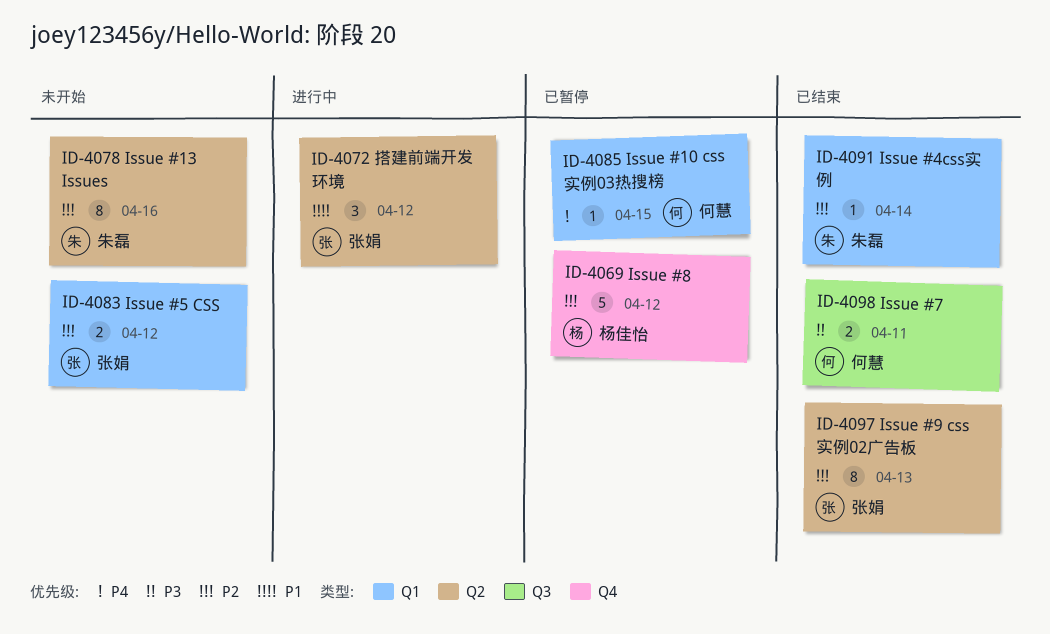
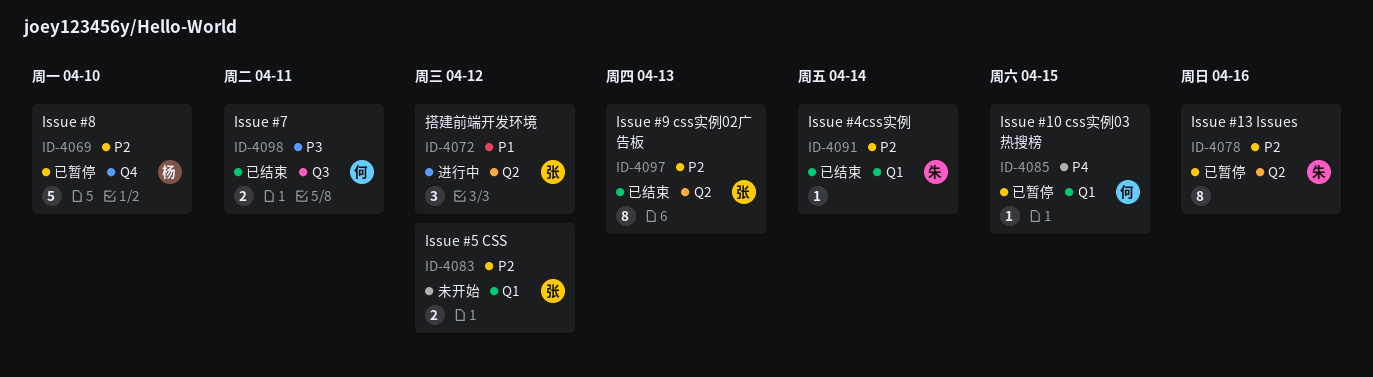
ID-4069, due: Apr 12 -> Apr 10
ID-4078, status: 未开始 -> 已暂停

